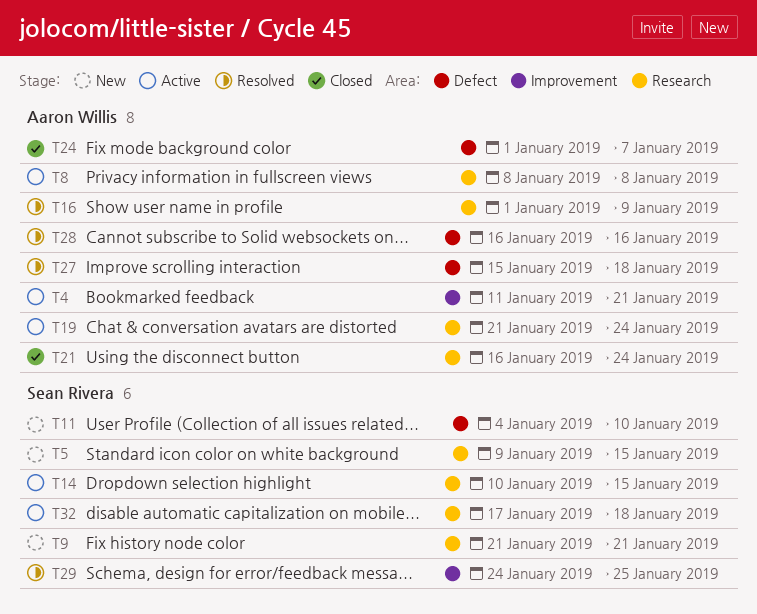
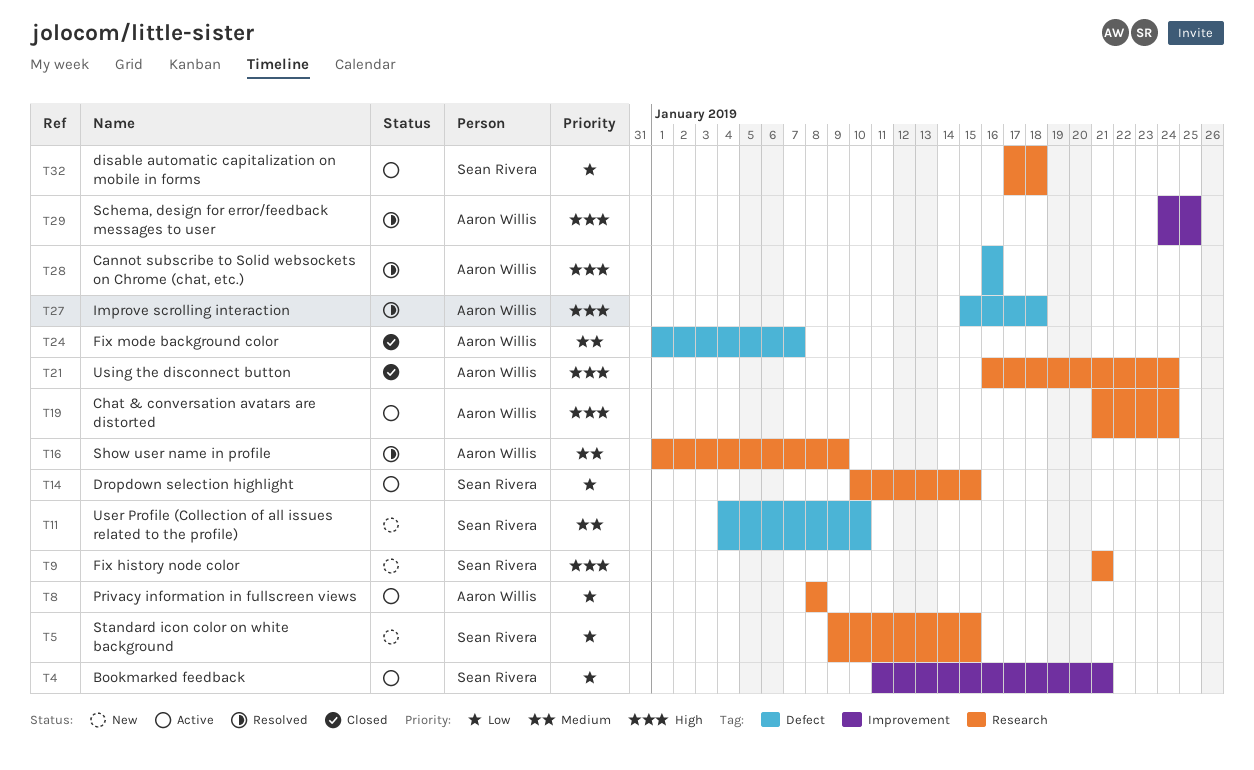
T4, owner: Aaron Willis -> Sean Rivera
T29, owner: Sean Rivera -> Aaron Willis

